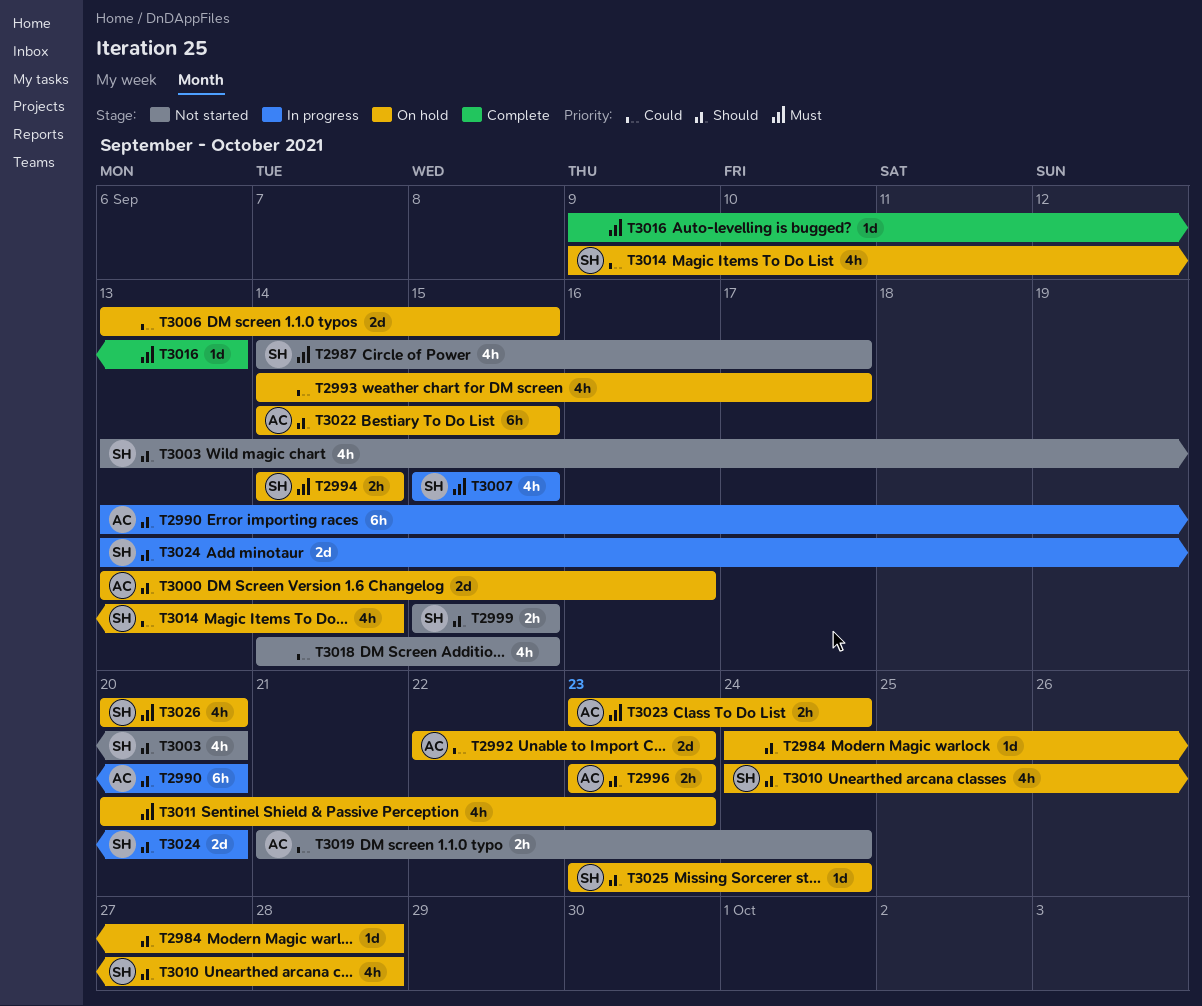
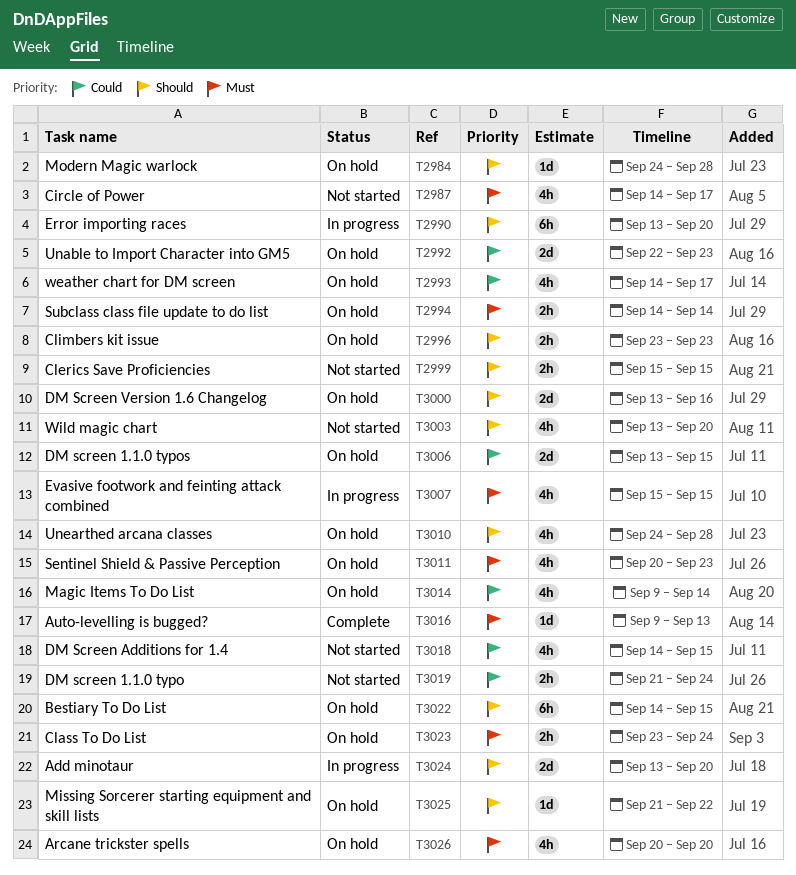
T3025, start: Sep 23 -> Sep 21
T3025, due: Sep 24 -> Sep 22

